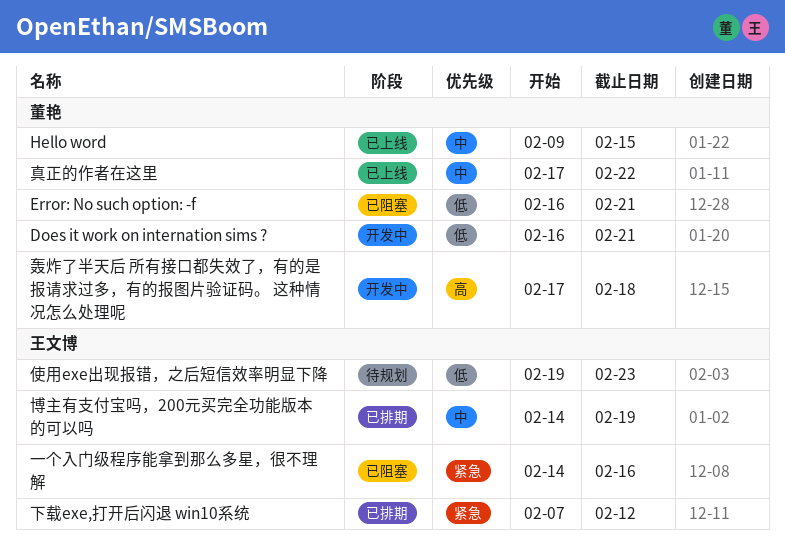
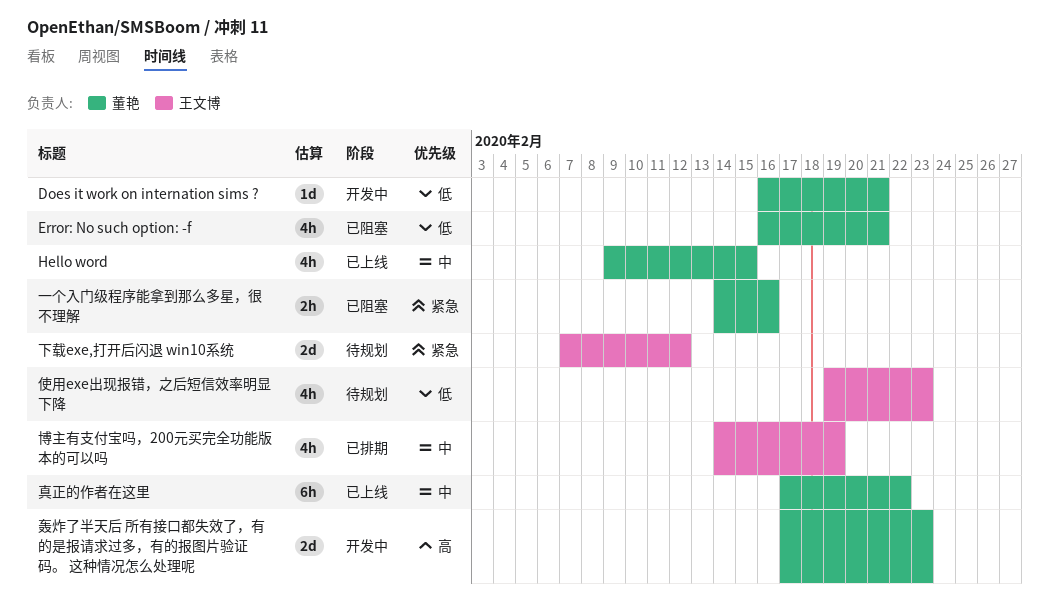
一个入门级程序能拿到那么多星，很不理解, owner: 王文博 -> 董艳
下载exe,打开后闪退 win10系统, status: 已排期 -> 待规划
轰炸了半天后 所有接口都失效了，有的是报请求过多，有的报图片验证码。 这种情况怎么处理呢, due: Feb 18 -> Feb 23

